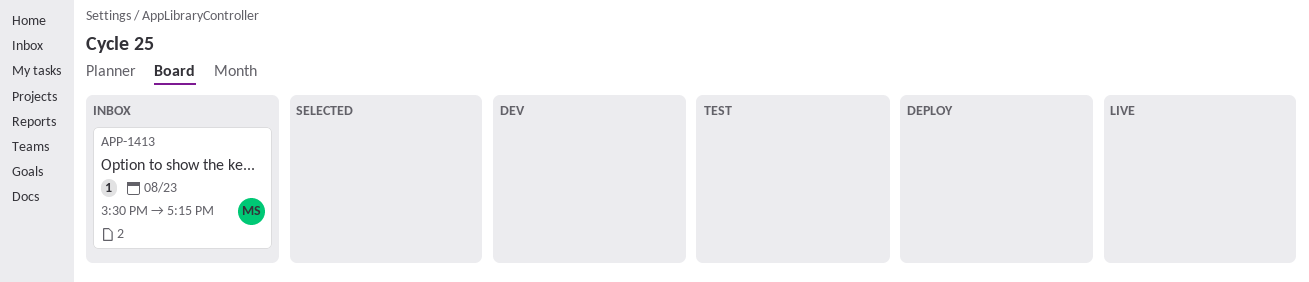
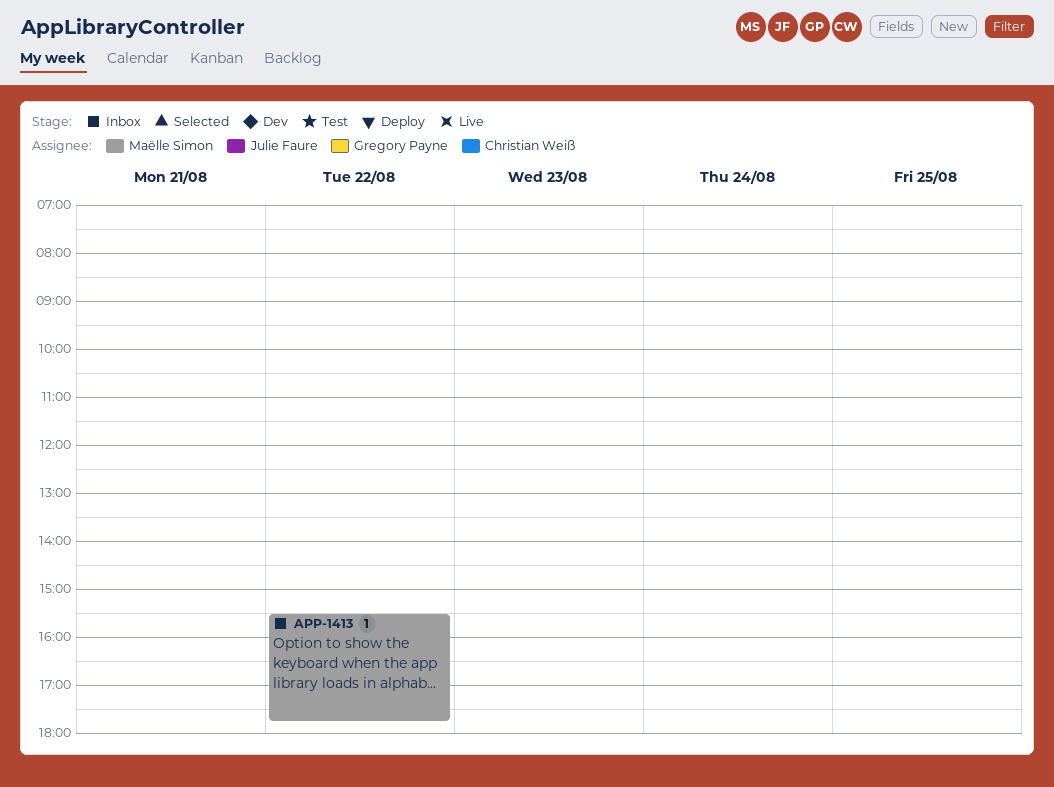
APP-1413, day: Aug 23 -> Aug 22
APP-1413, ends: 17:15 -> 17:45

